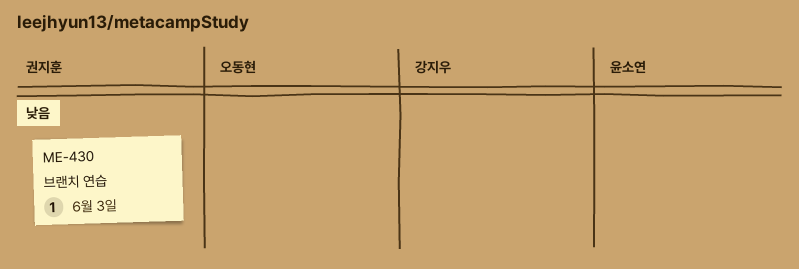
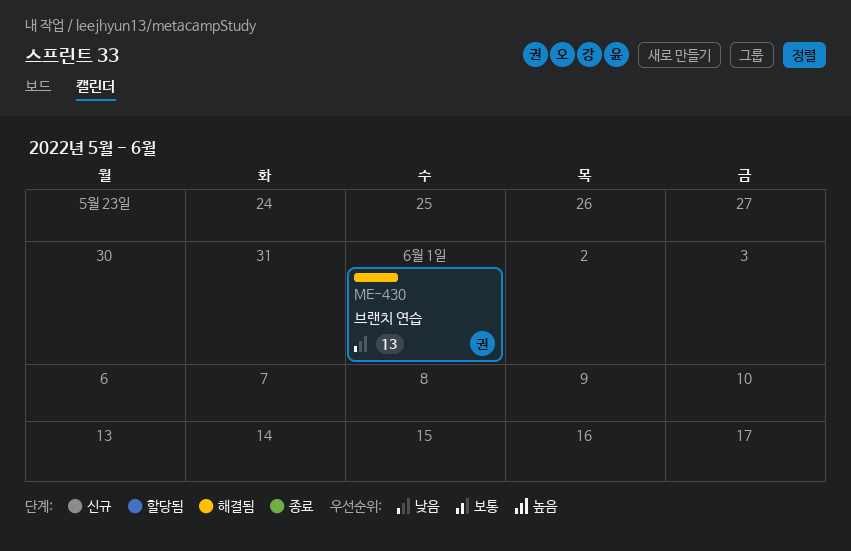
ME-430, estimate: 1 -> 13
ME-430, due: Jun 3 -> Jun 1

